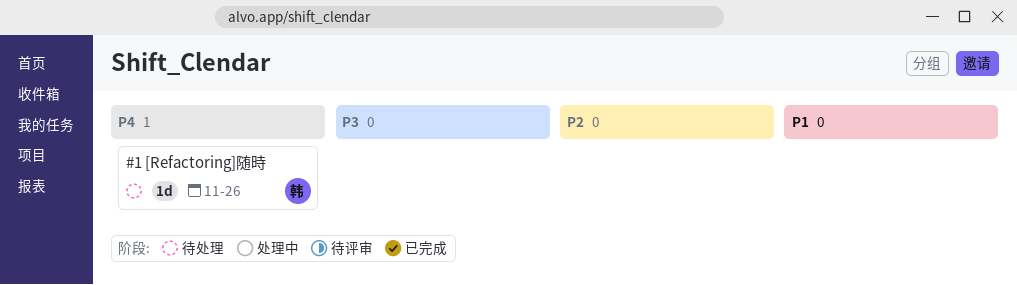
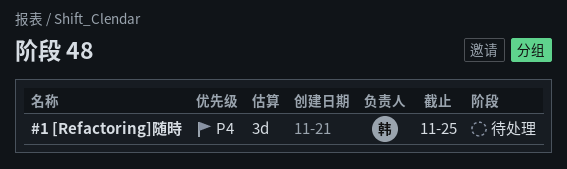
#1 [Refactoring]随時, estimate: 1d -> 3d
#1 [Refactoring]随時, due: Nov 26 -> Nov 25

